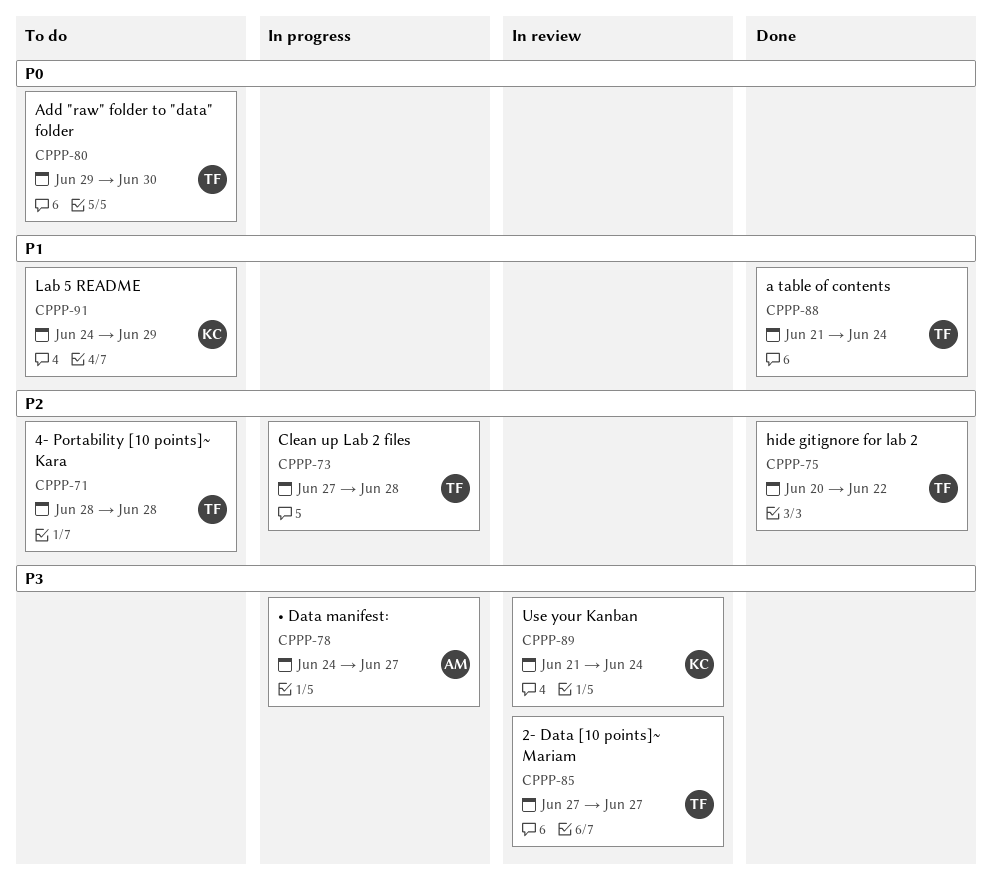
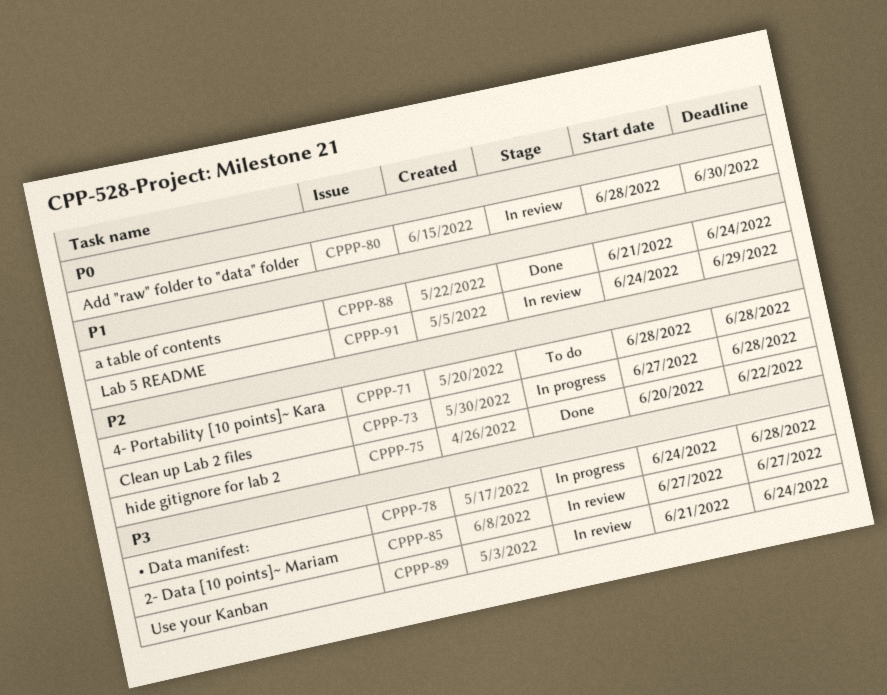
CPPP-78, due: Jun 27 -> Jun 28
CPPP-80, status: To do -> In review
CPPP-80, start: Jun 29 -> Jun 28
CPPP-91, status: To do -> In review

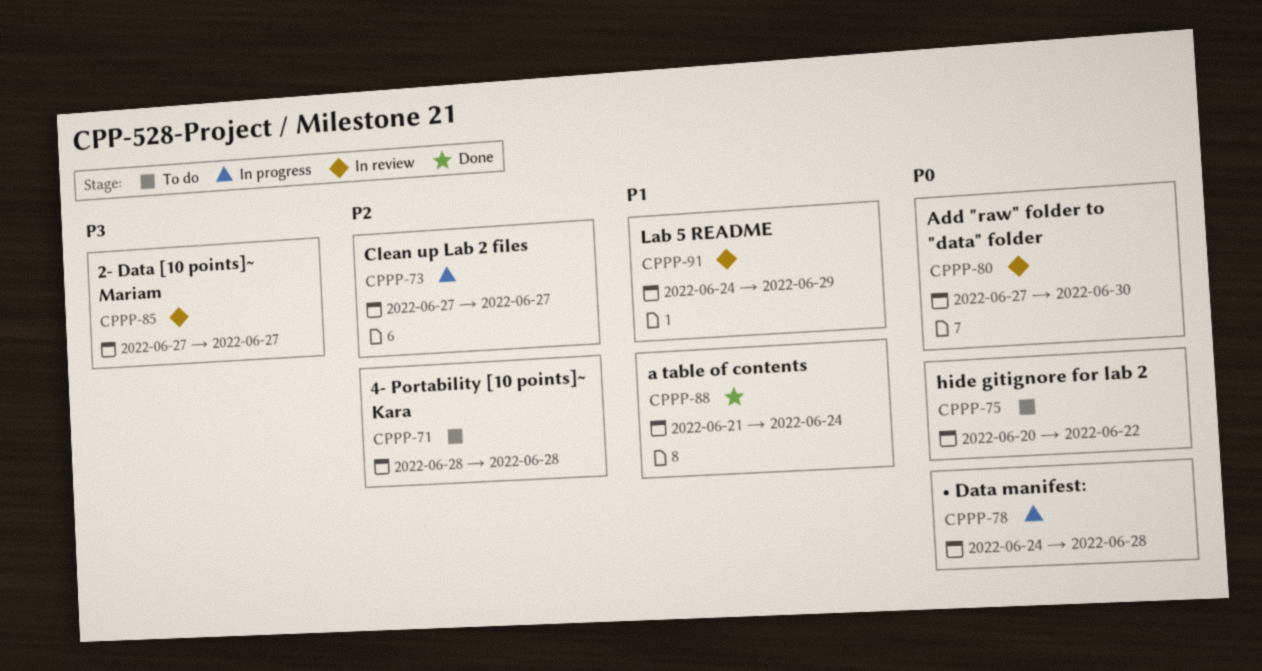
CPPP-73, due: Jun 28 -> Jun 27
CPPP-75, status: Done -> To do
CPPP-75, priority: P2 -> P0
CPPP-78, priority: P3 -> P0
CPPP-80, start: Jun 28 -> Jun 27
CPPP-89: present -> none

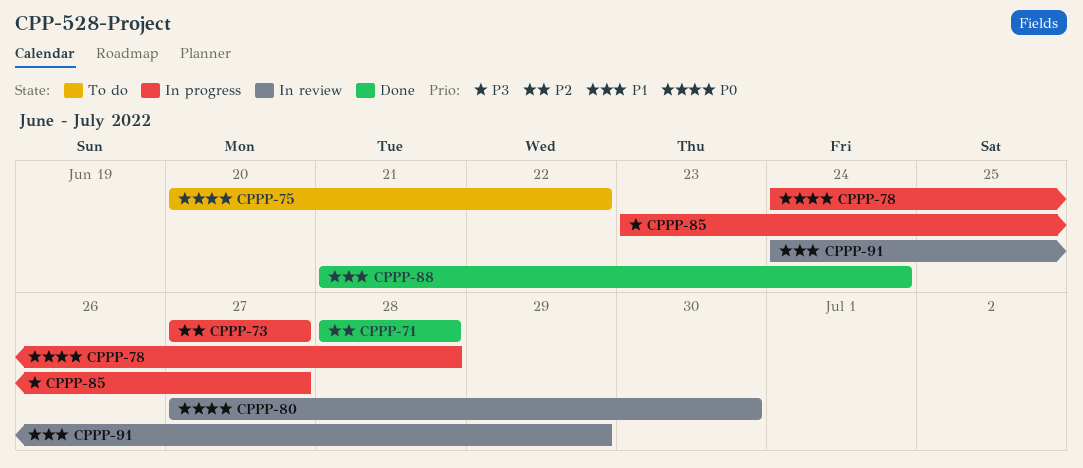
CPPP-71, status: To do -> Done
CPPP-85, status: In review -> In progress
CPPP-85, start: Jun 27 -> Jun 23

